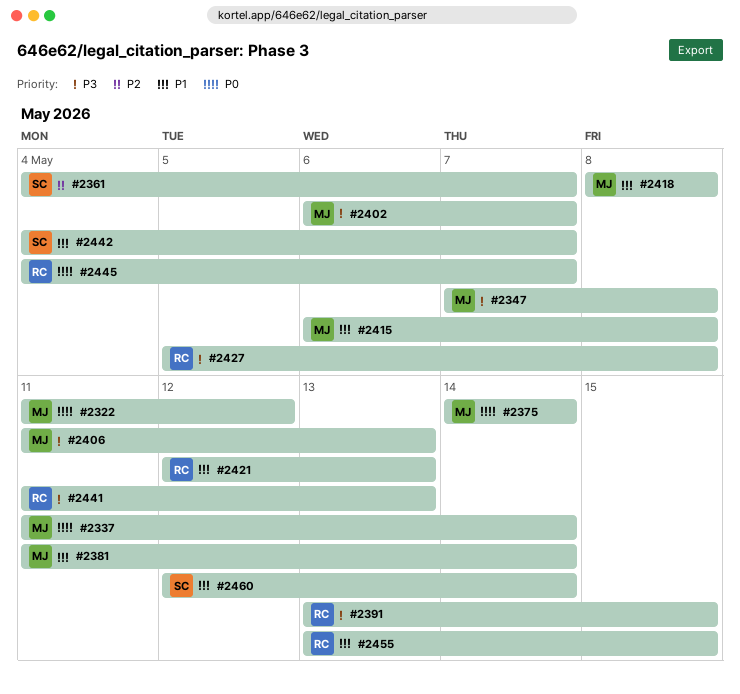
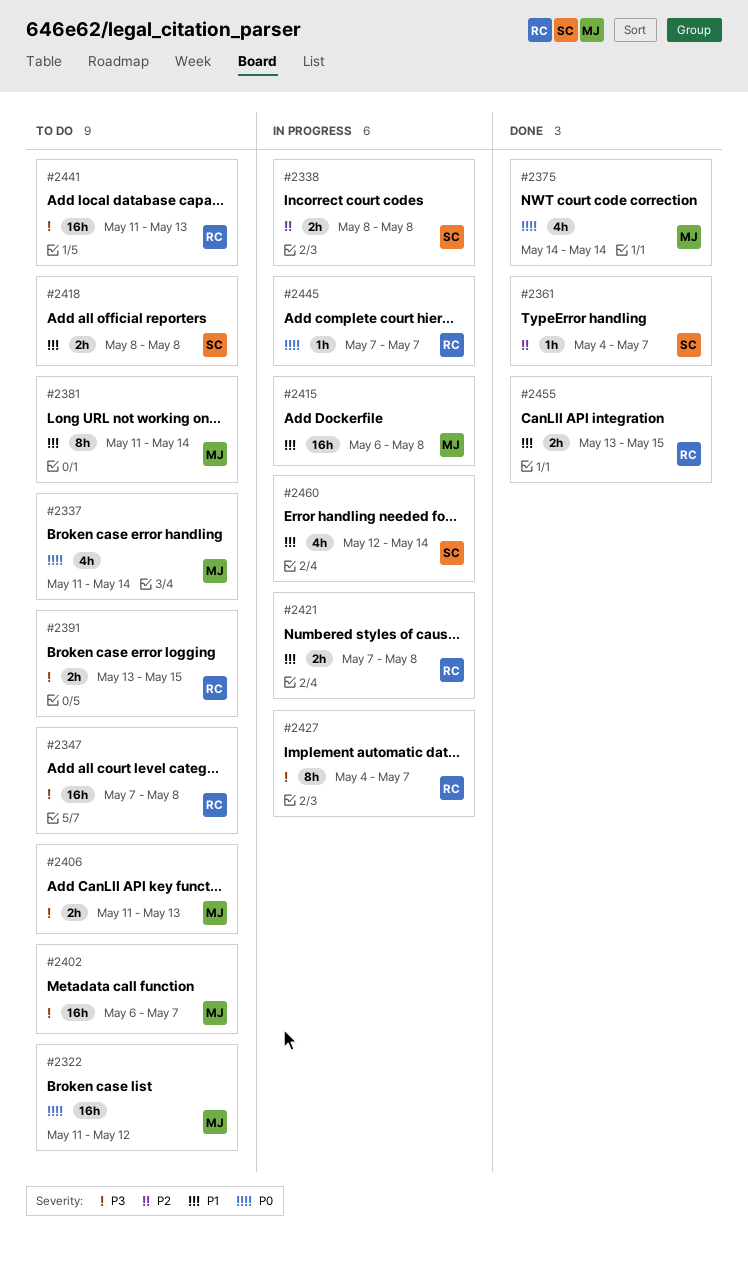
#2338: none -> present
#2347, owner: MJ -> RC
#2418, owner: MJ -> SC
#2421, start: May 12 -> May 7
#2421, due: May 13 -> May 8
#2427, start: May 5 -> May 4
#2427, due: May 8 -> May 7
#2442: present -> none
#2445, start: May 4 -> May 7

